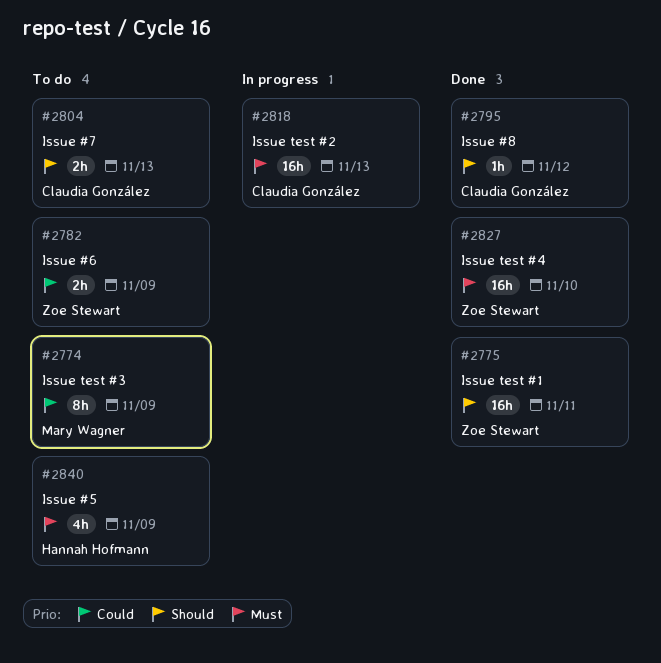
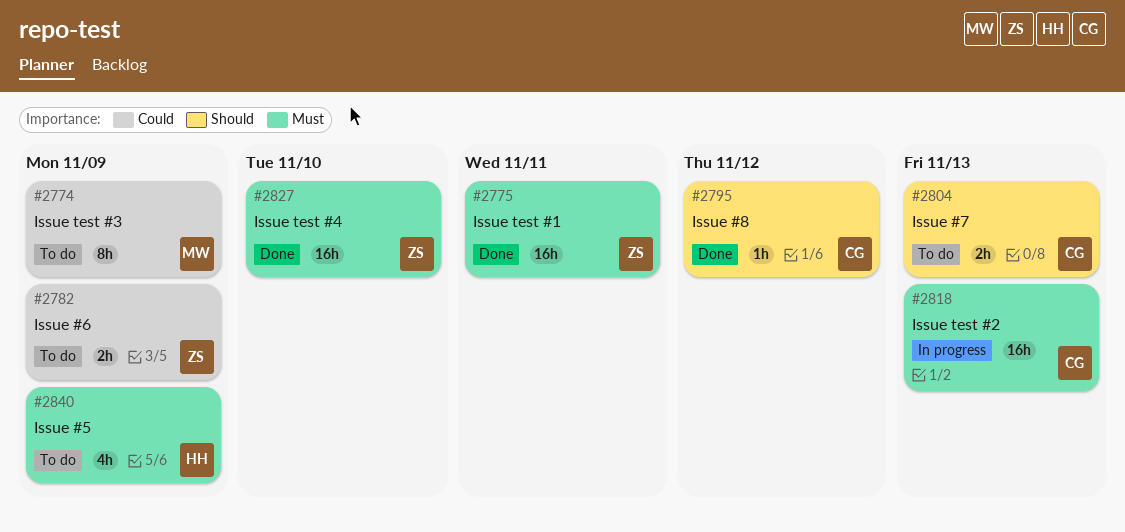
#2775, priority: Should -> Must

